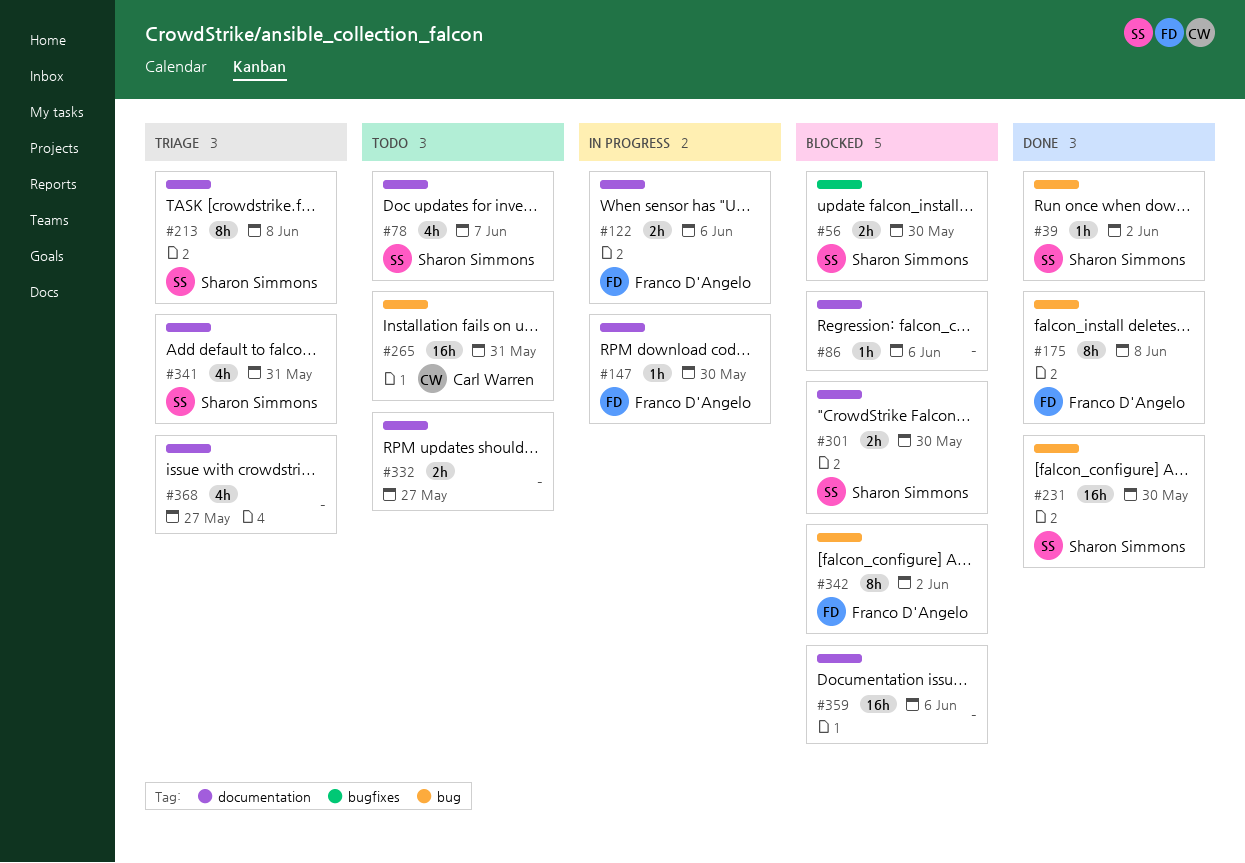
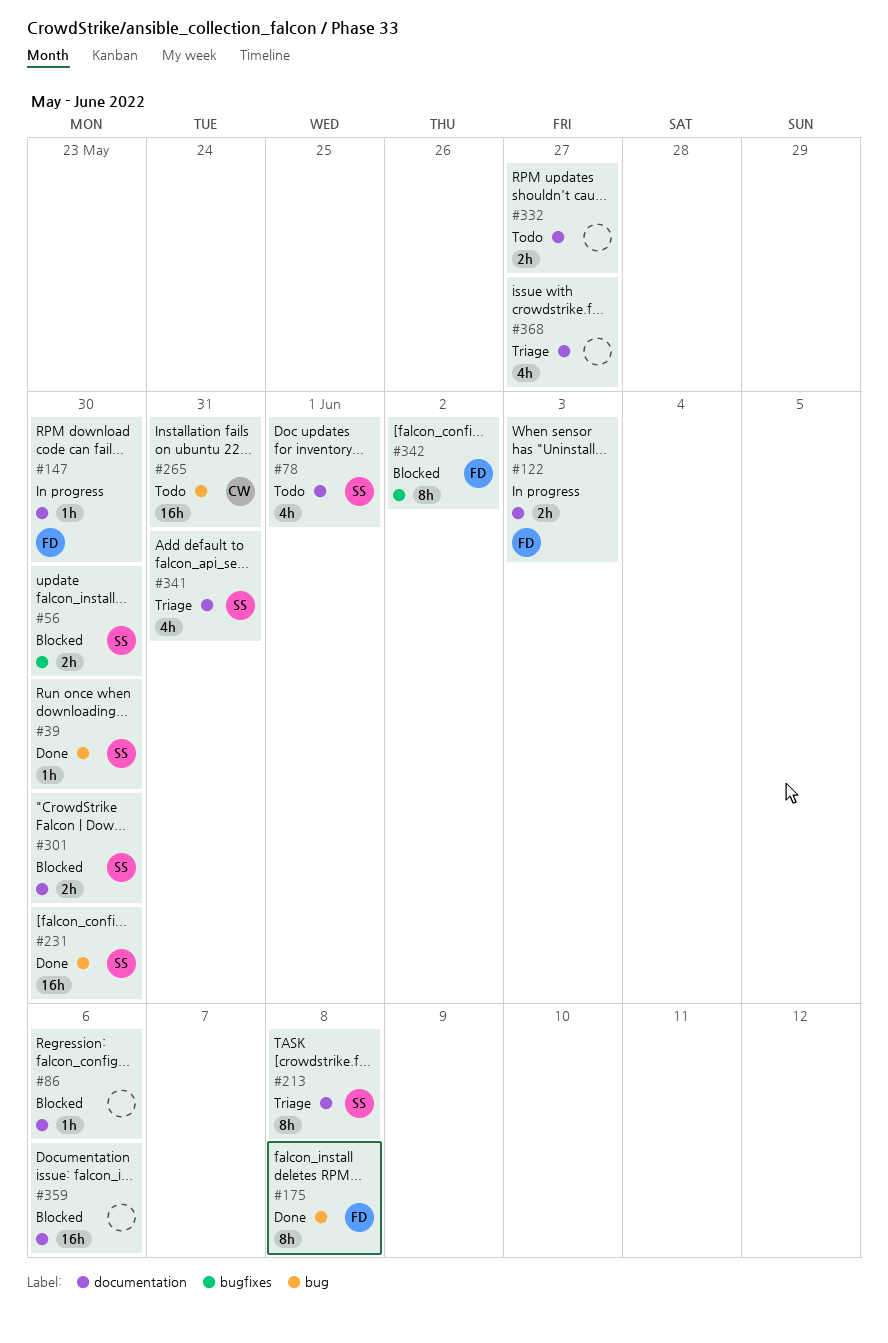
#39, due: Jun 2 -> May 30
#78, due: Jun 7 -> Jun 1
#122, due: Jun 6 -> Jun 3
#342, label: bug -> bugfixes

